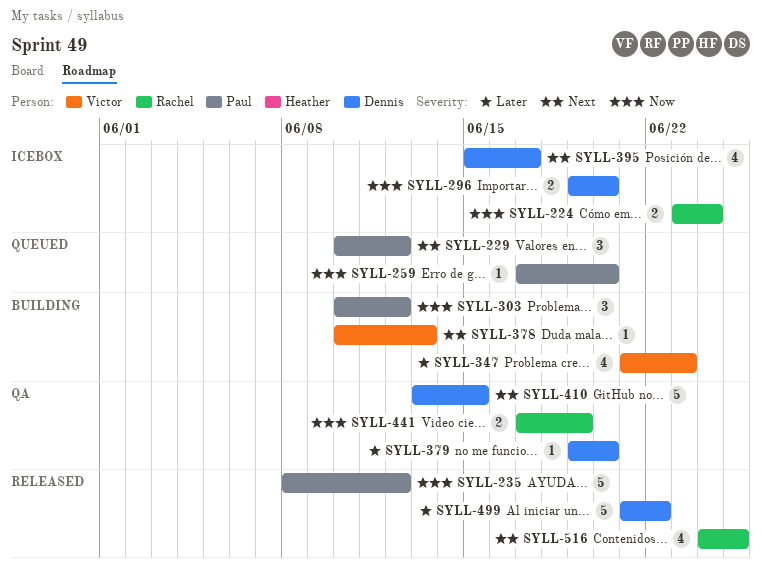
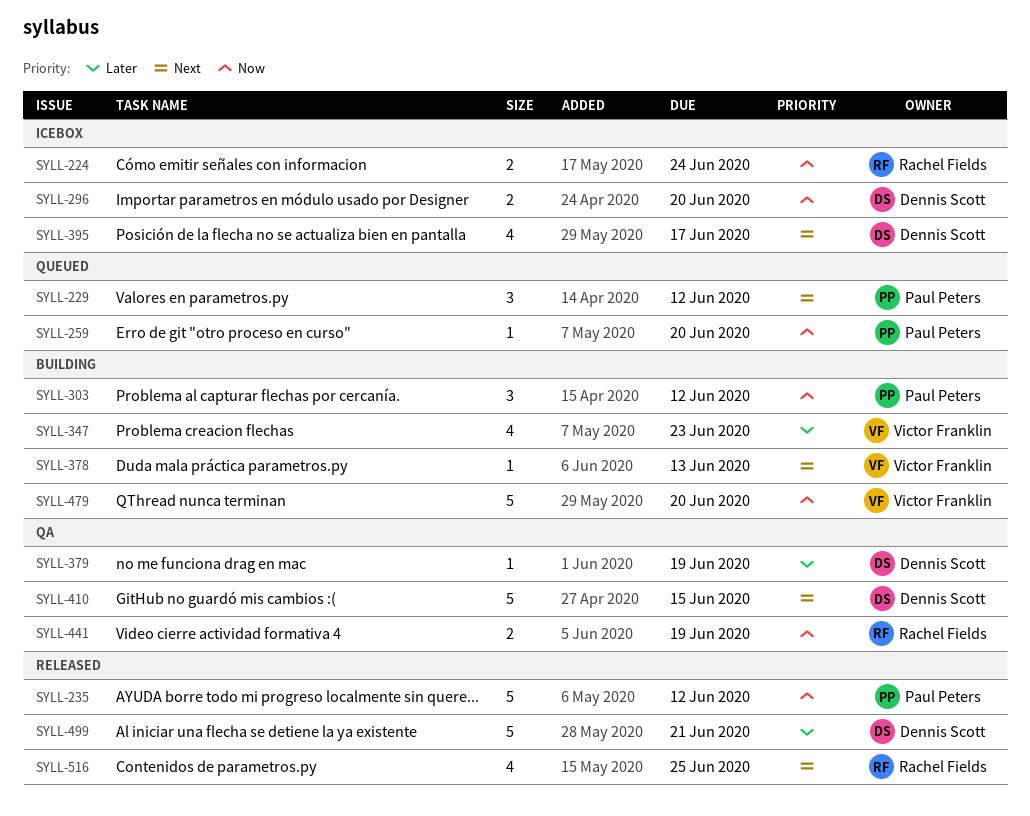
SYLL-379, due: Jun 20 -> Jun 19
SYLL-479: none -> present
SYLL-499, due: Jun 22 -> Jun 21

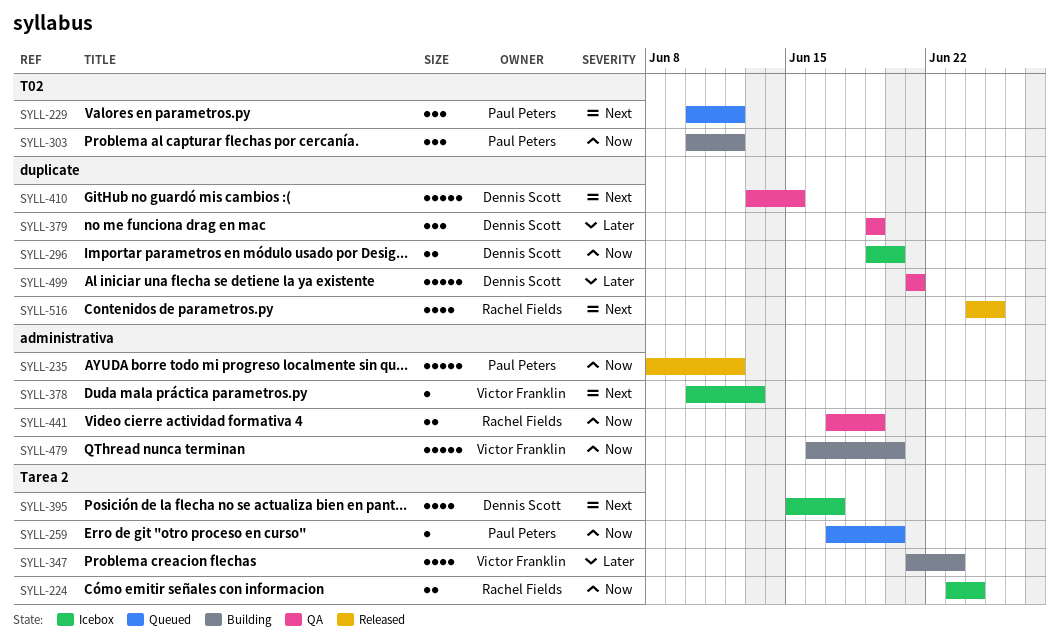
SYLL-378, status: Building -> Icebox
SYLL-379, estimate: 1 -> 3
SYLL-499, status: Released -> QA

